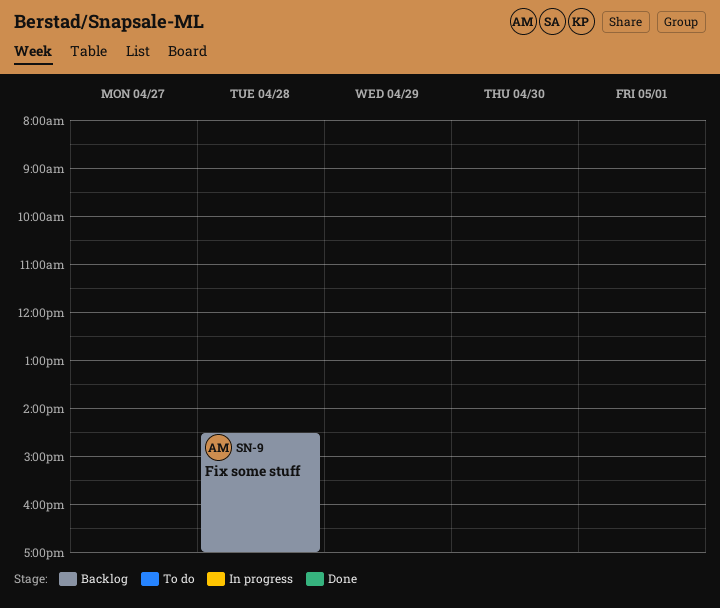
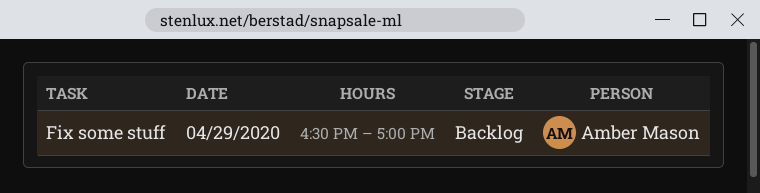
Fix some stuff, day: Apr 28 -> Apr 29
Fix some stuff, begins: 14:30 -> 16:30

